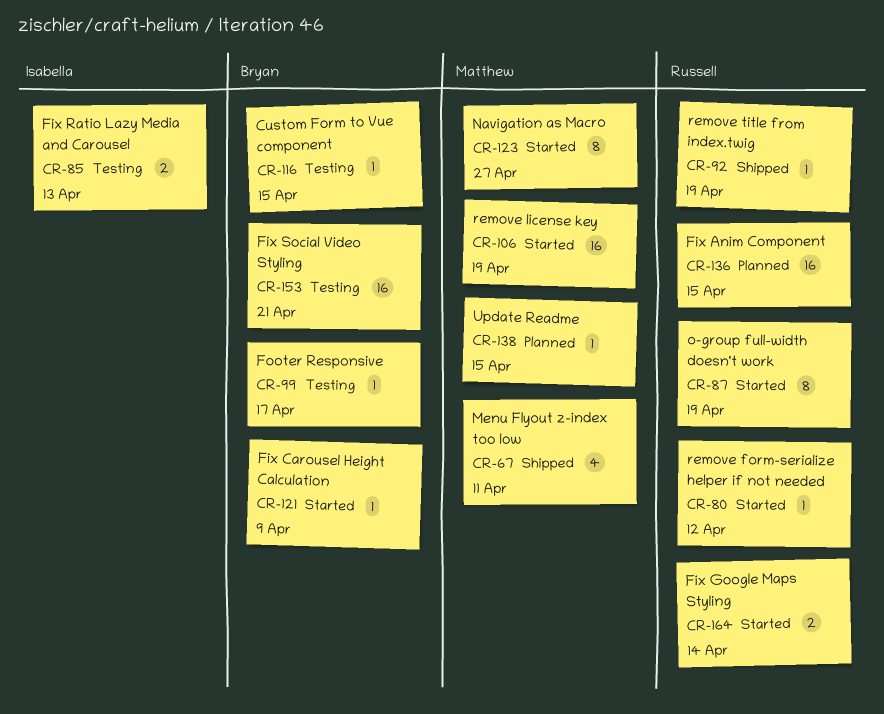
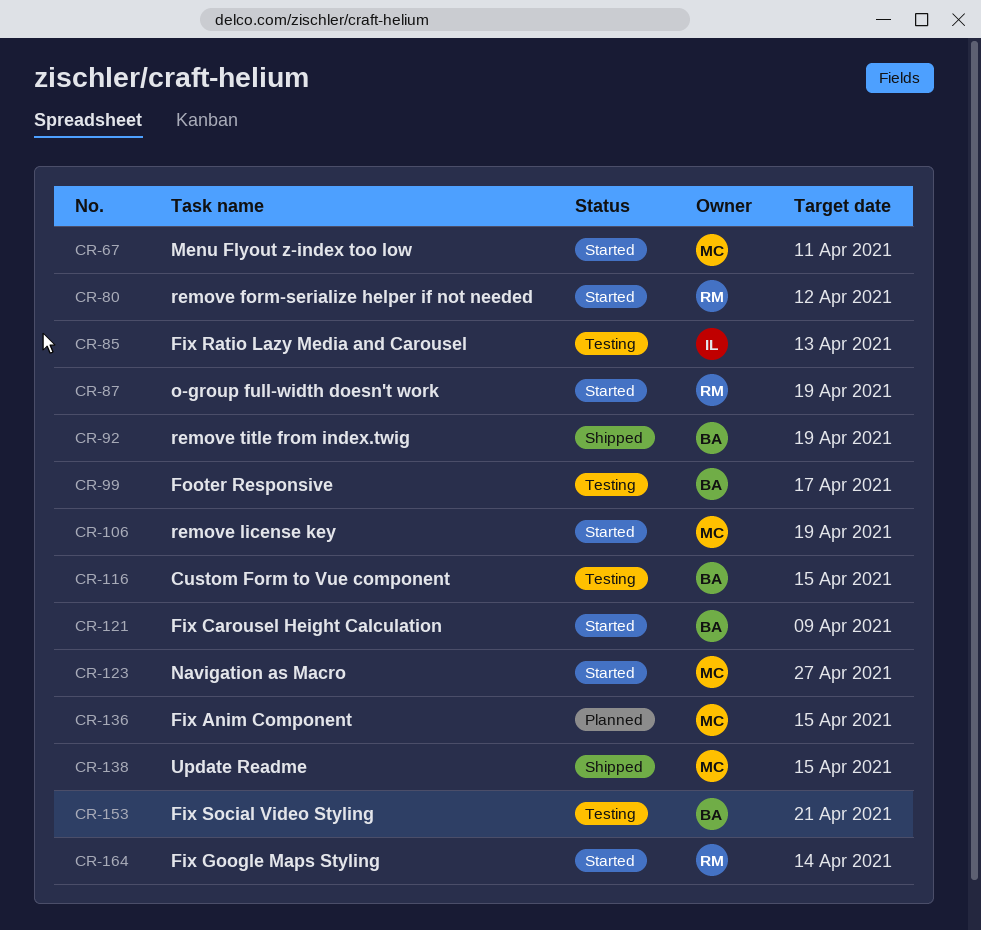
CR-67, status: Shipped -> Started
CR-92, owner: Russell -> Bryan
CR-136, owner: Russell -> Matthew
CR-138, status: Planned -> Shipped

